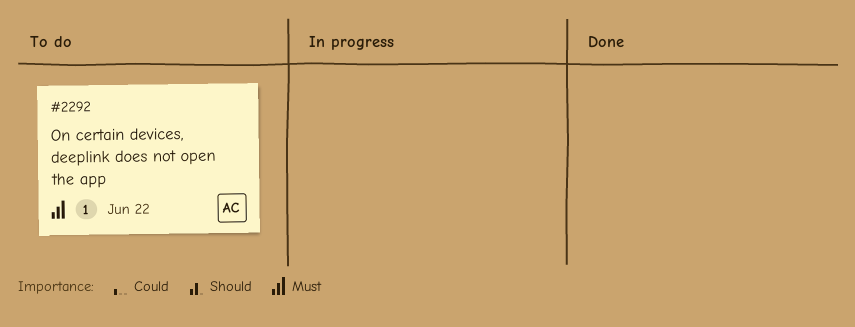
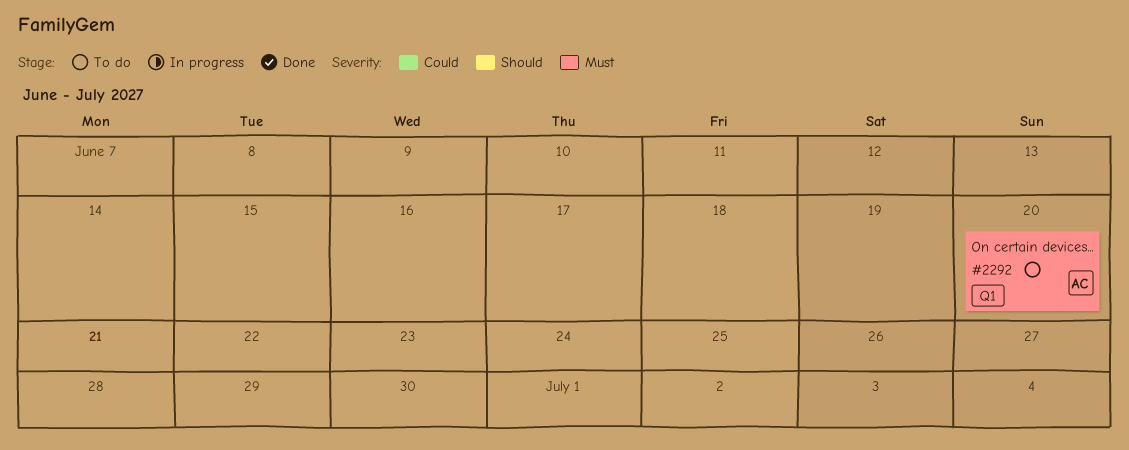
#2292, due: Jun 22 -> Jun 20

